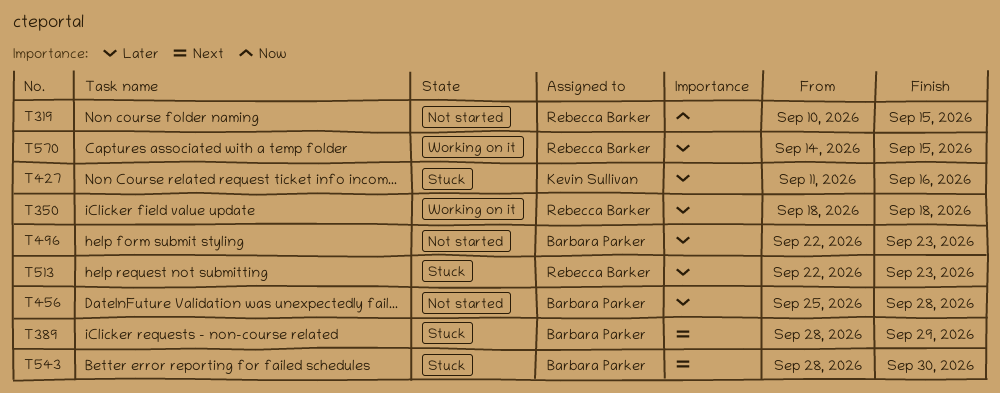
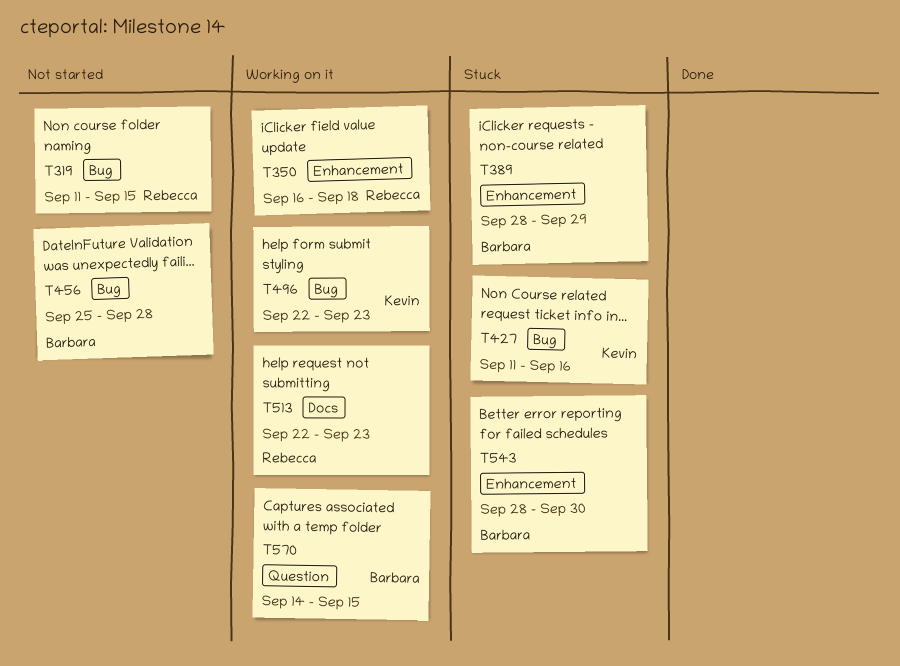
T319, start: Sep 10 -> Sep 11
T350, start: Sep 18 -> Sep 16
T496, status: Not started -> Working on it
T496, owner: Barbara Parker -> Kevin Sullivan
T513, status: Stuck -> Working on it
T570, owner: Rebecca Barker -> Barbara Parker

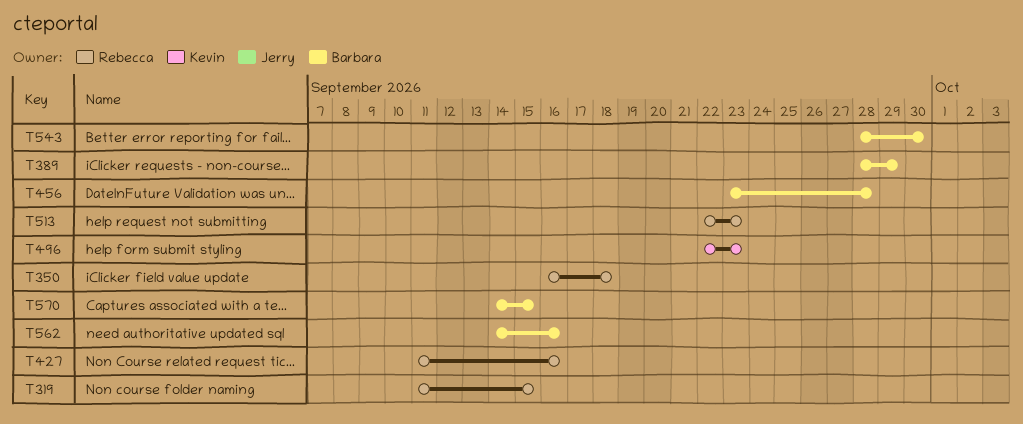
T427, owner: Kevin -> Rebecca
T456, start: Sep 25 -> Sep 23
T562: none -> present

